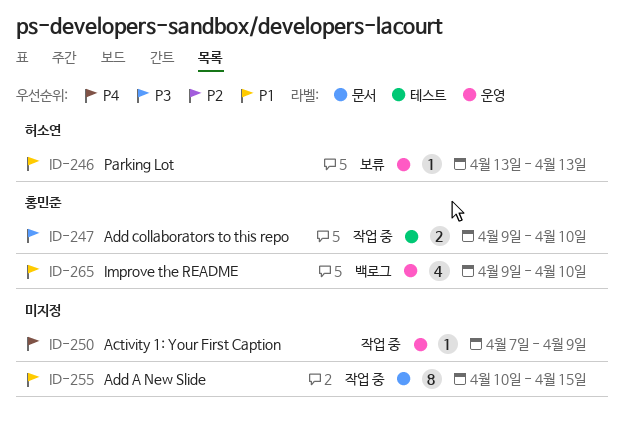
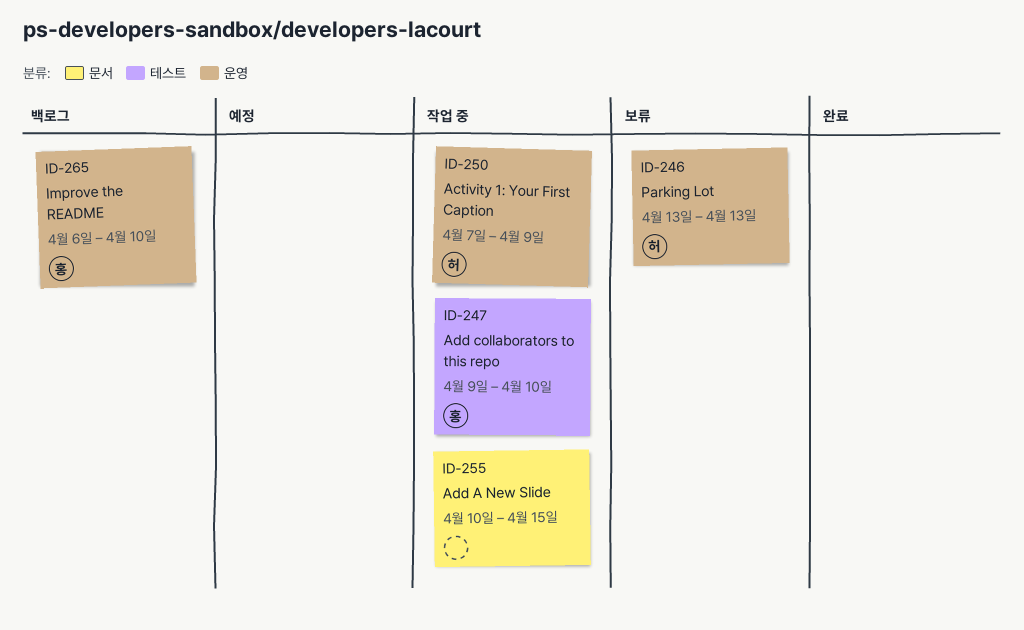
ID-250, owner: none -> 허소연
ID-265, start: Apr 9 -> Apr 6

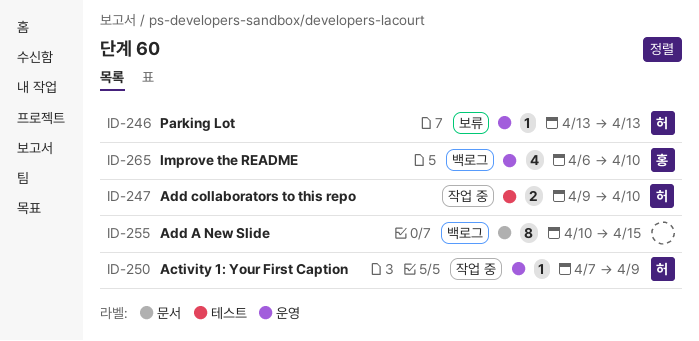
ID-247, owner: 홍 -> 허
ID-255, status: 작업 중 -> 백로그

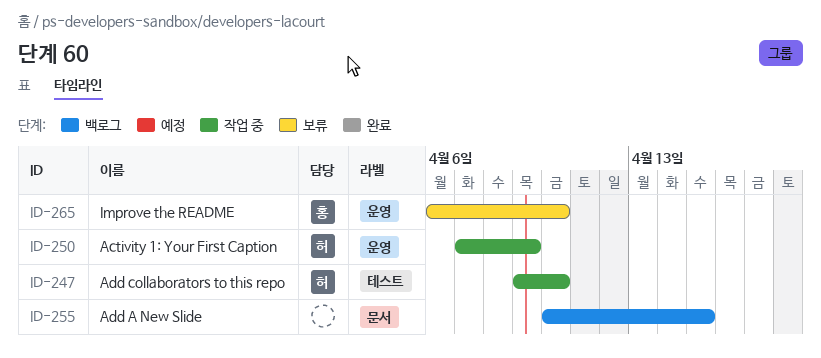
ID-246: present -> none
ID-265, status: 백로그 -> 보류

